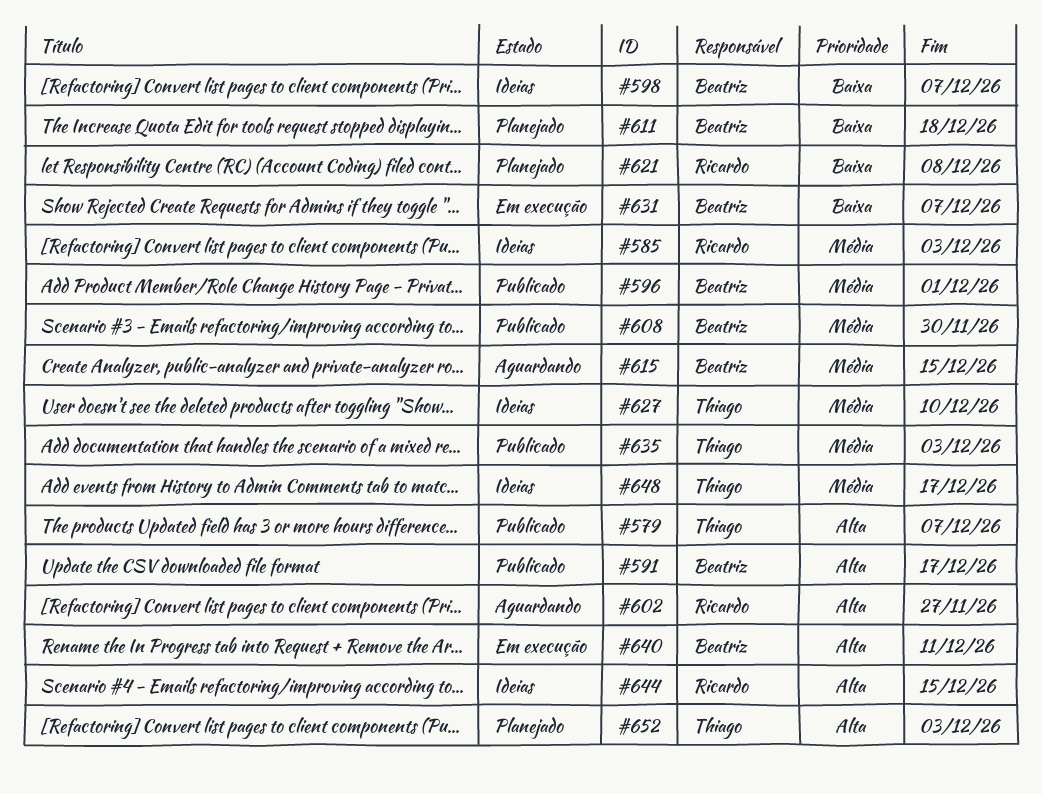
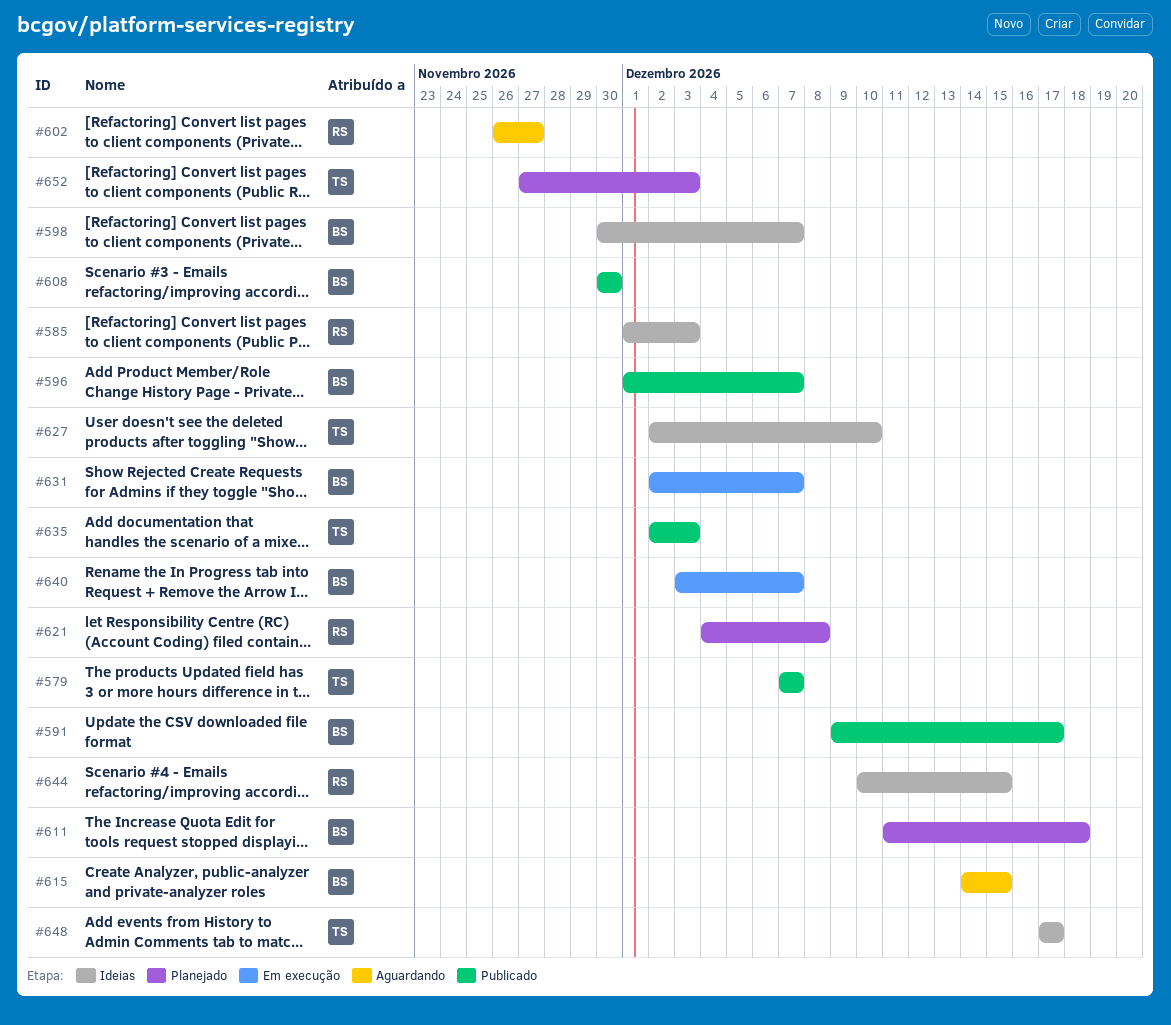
#596, due: Dec 1 -> Dec 7
#640, due: Dec 11 -> Dec 7

